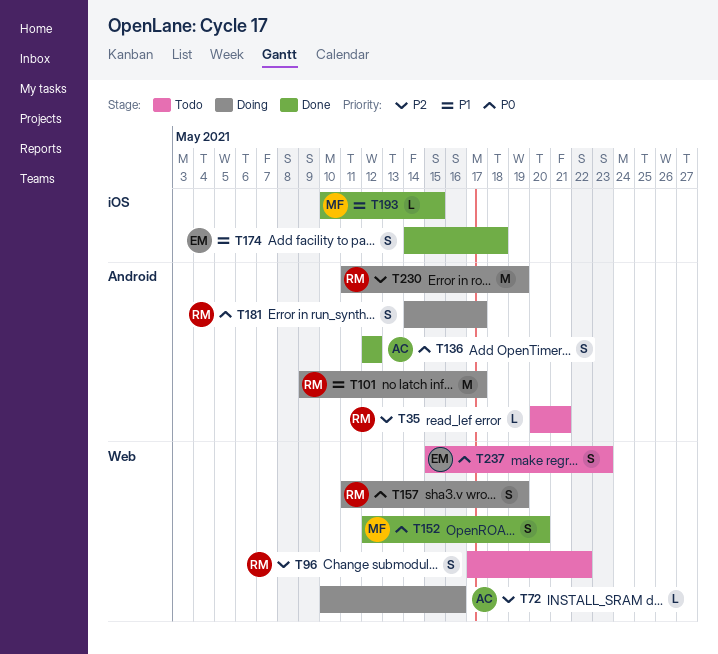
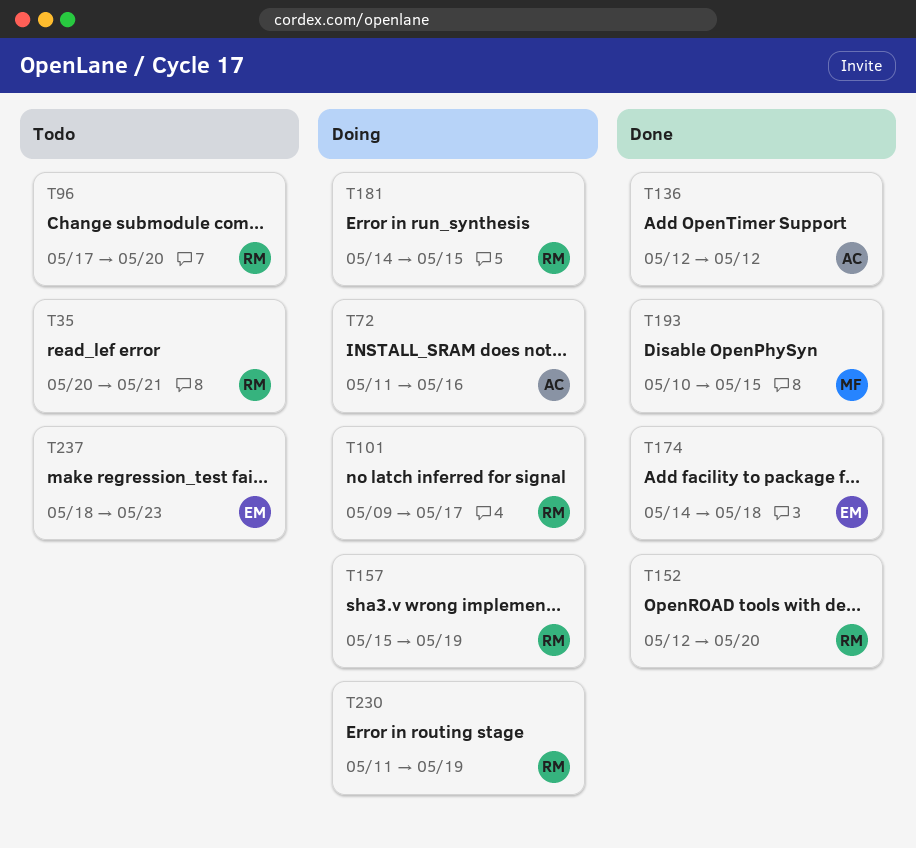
T72, start: May 10 -> May 11
T96, due: May 22 -> May 20
T152, owner: MF -> RM
T157, start: May 11 -> May 15
T181, due: May 17 -> May 15
T237, start: May 15 -> May 18

